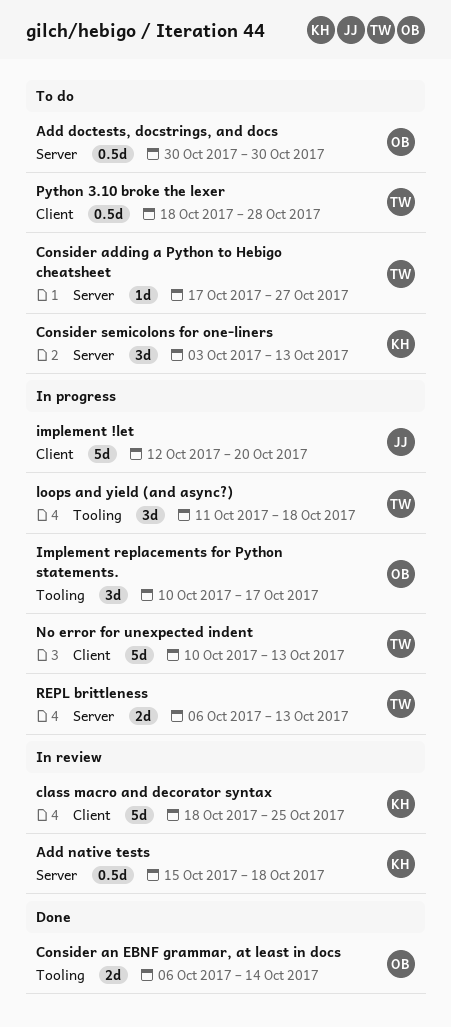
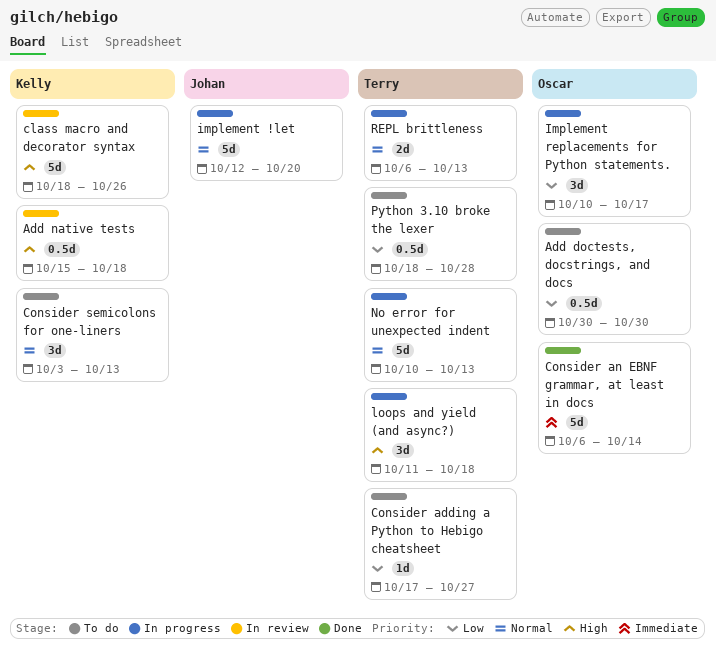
class macro and decorator syntax, due: Oct 25 -> Oct 26
Consider an EBNF grammar, at least in docs, estimate: 2d -> 5d

